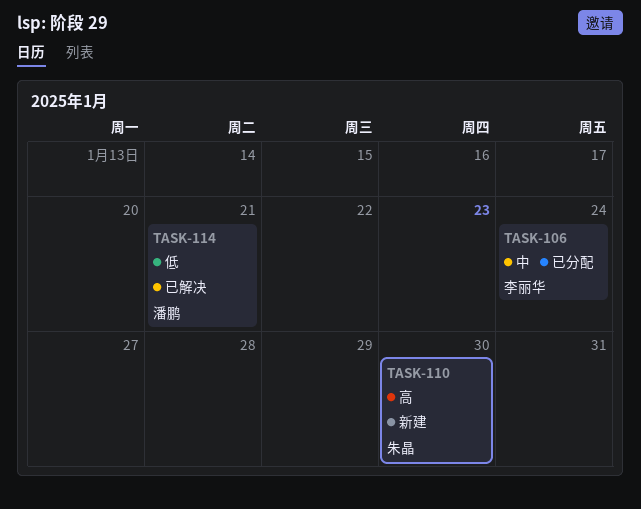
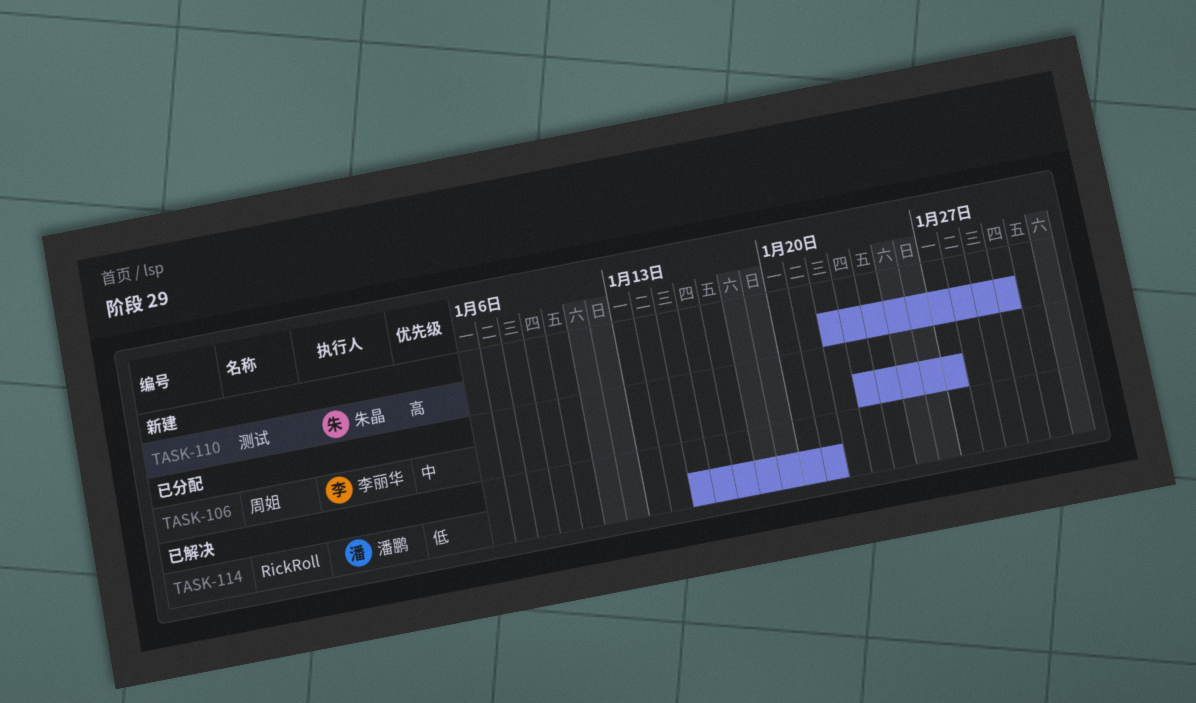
TASK-106, due: Jan 24 -> Jan 27

